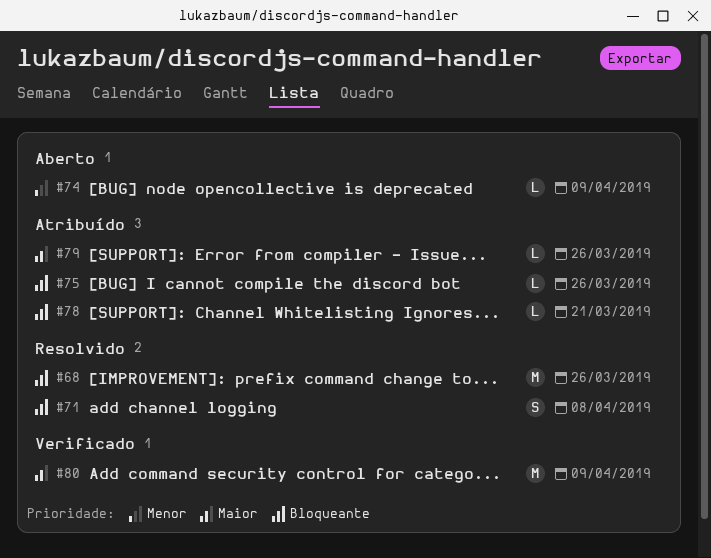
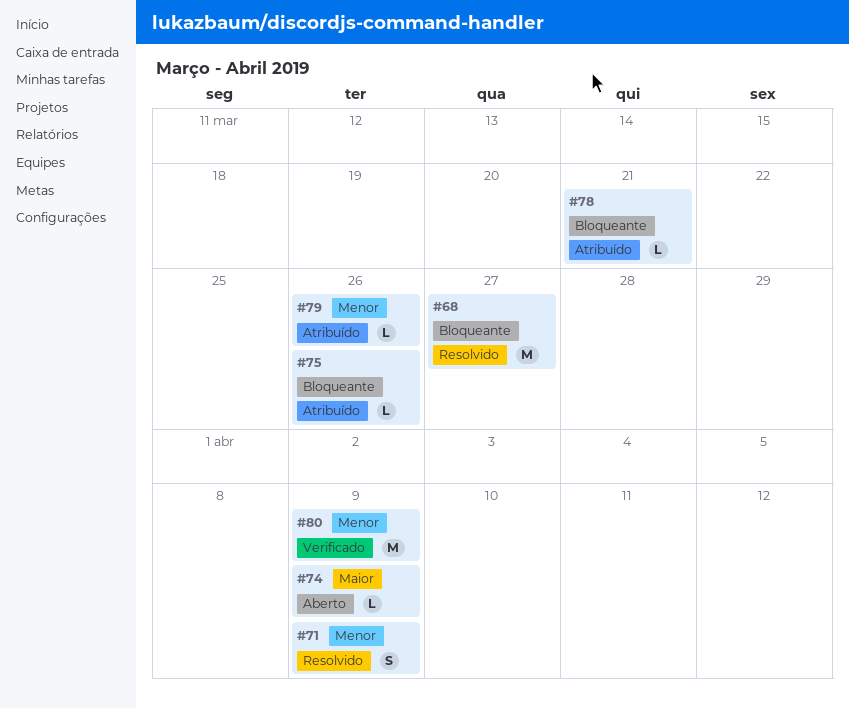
#68, due: Mar 26 -> Mar 27
#71, priority: Bloqueante -> Menor
#71, due: Apr 8 -> Apr 9
#74, priority: Menor -> Maior
#79, priority: Maior -> Menor
#80, priority: Maior -> Menor

